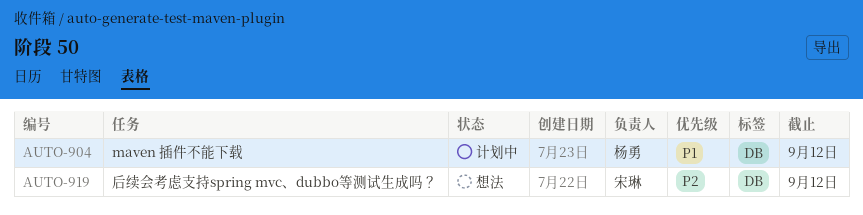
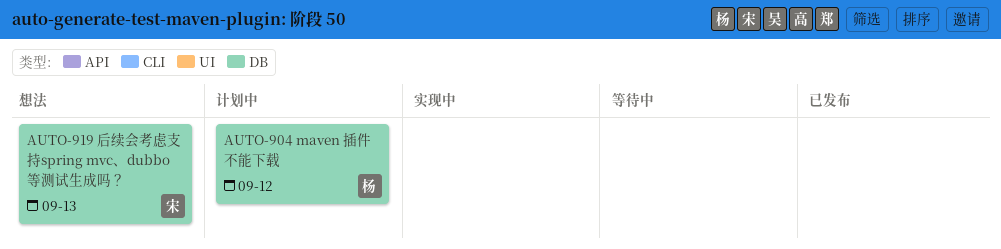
AUTO-919, due: Sep 12 -> Sep 13

